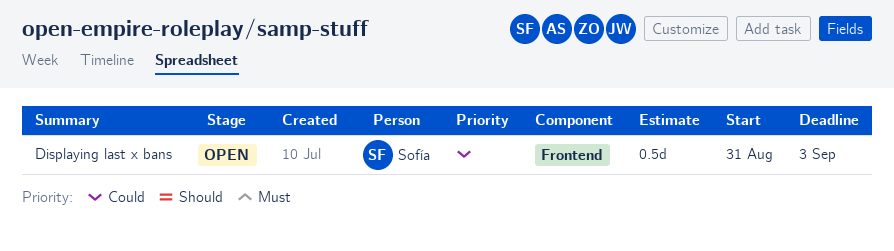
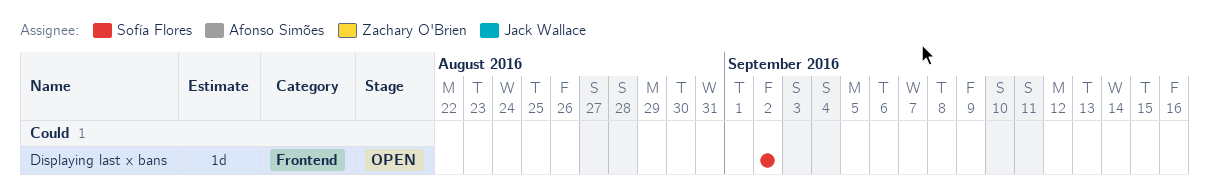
Displaying last x bans, estimate: 0.5d -> 1d
Displaying last x bans, start: Aug 31 -> Sep 2
Displaying last x bans, due: Sep 3 -> Sep 2

